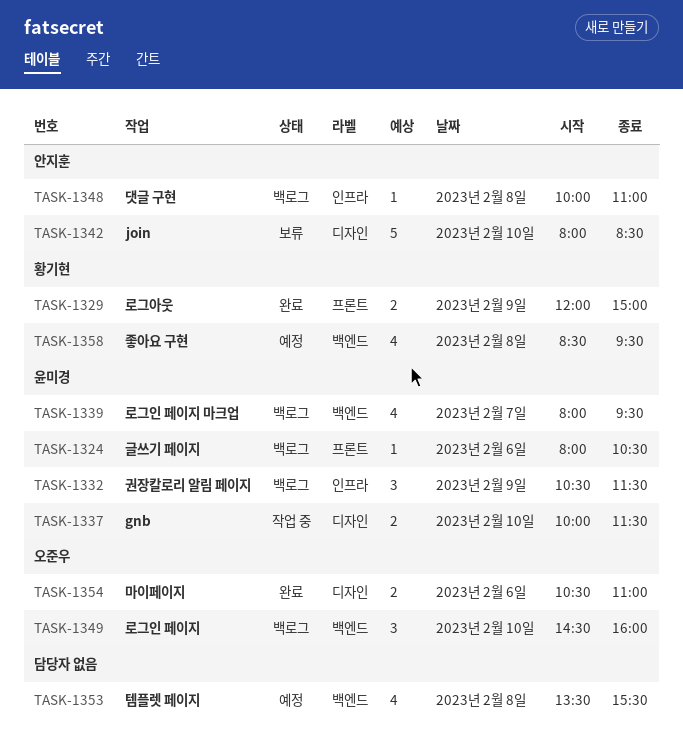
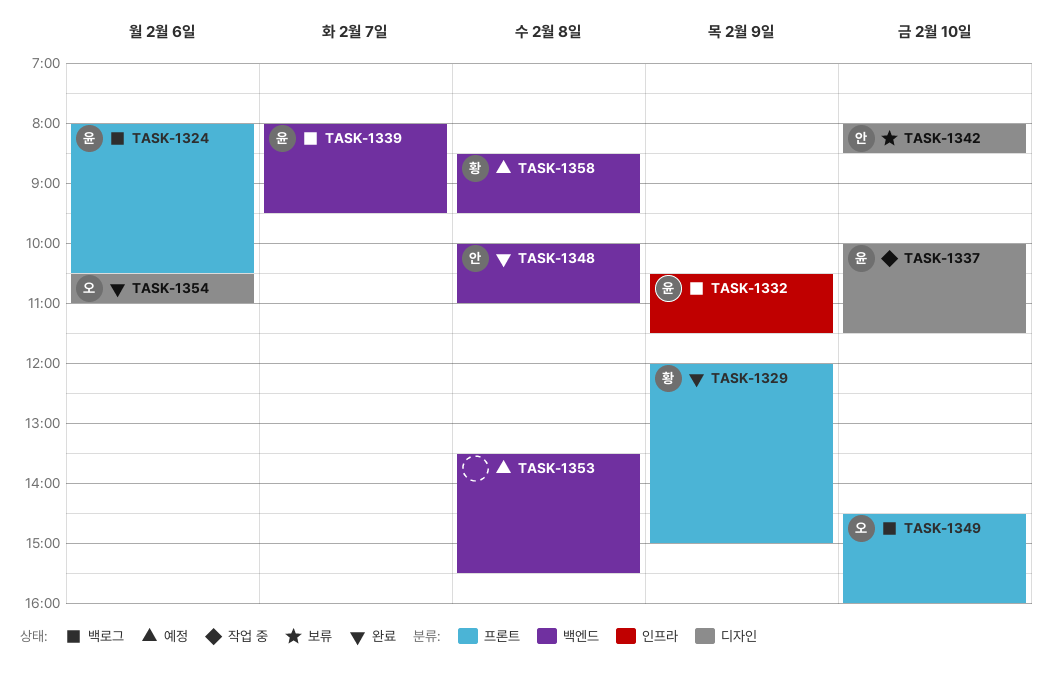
TASK-1348, status: 백로그 -> 완료
TASK-1348, label: 인프라 -> 백엔드
TASK-1349, label: 백엔드 -> 프론트

